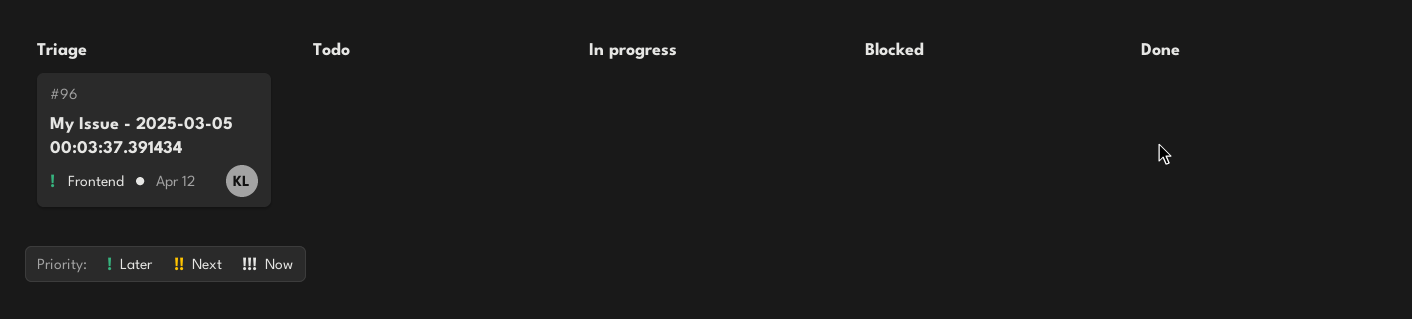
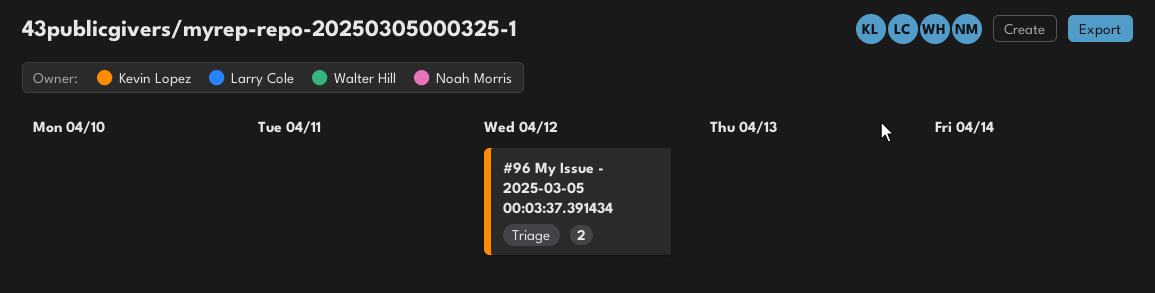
#96, estimate: 1 -> 2

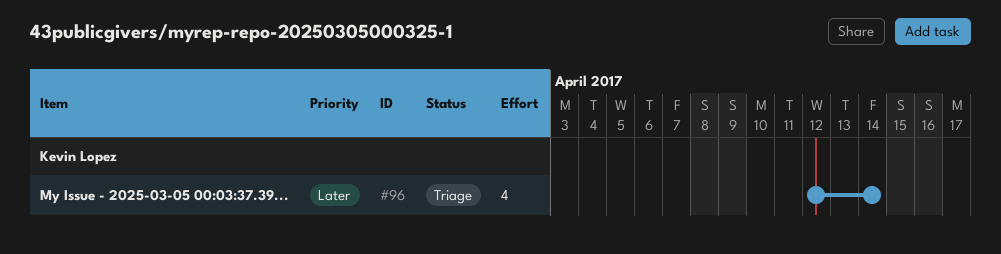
#96, estimate: 2 -> 4
#96, due: Apr 12 -> Apr 14

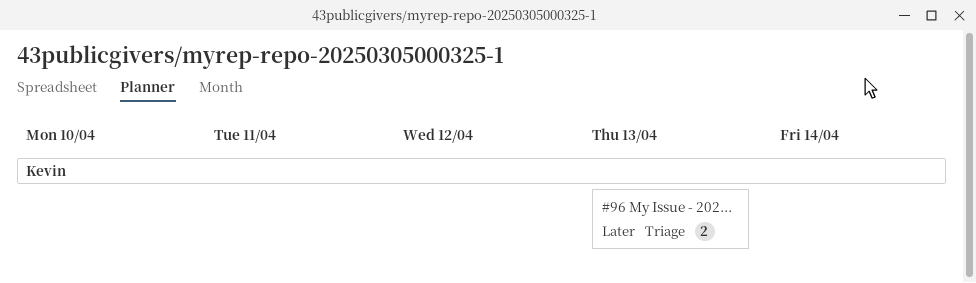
#96, estimate: 4 -> 2
#96, due: Apr 14 -> Apr 13

